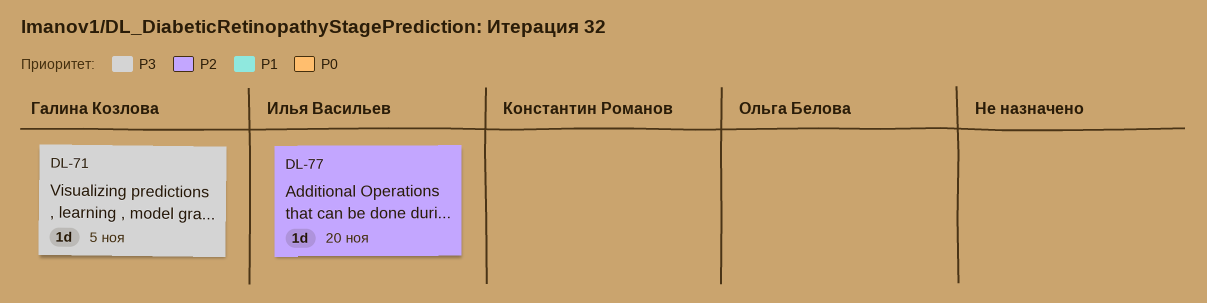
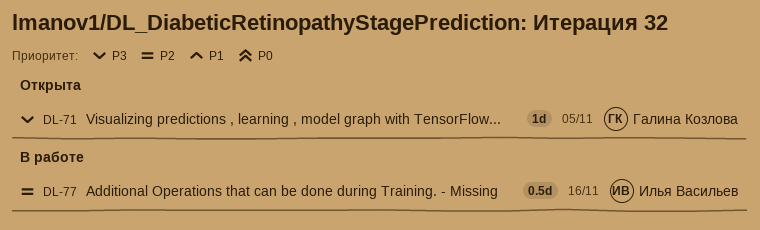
DL-77, estimate: 1d -> 0.5d
DL-77, due: Nov 20 -> Nov 16

